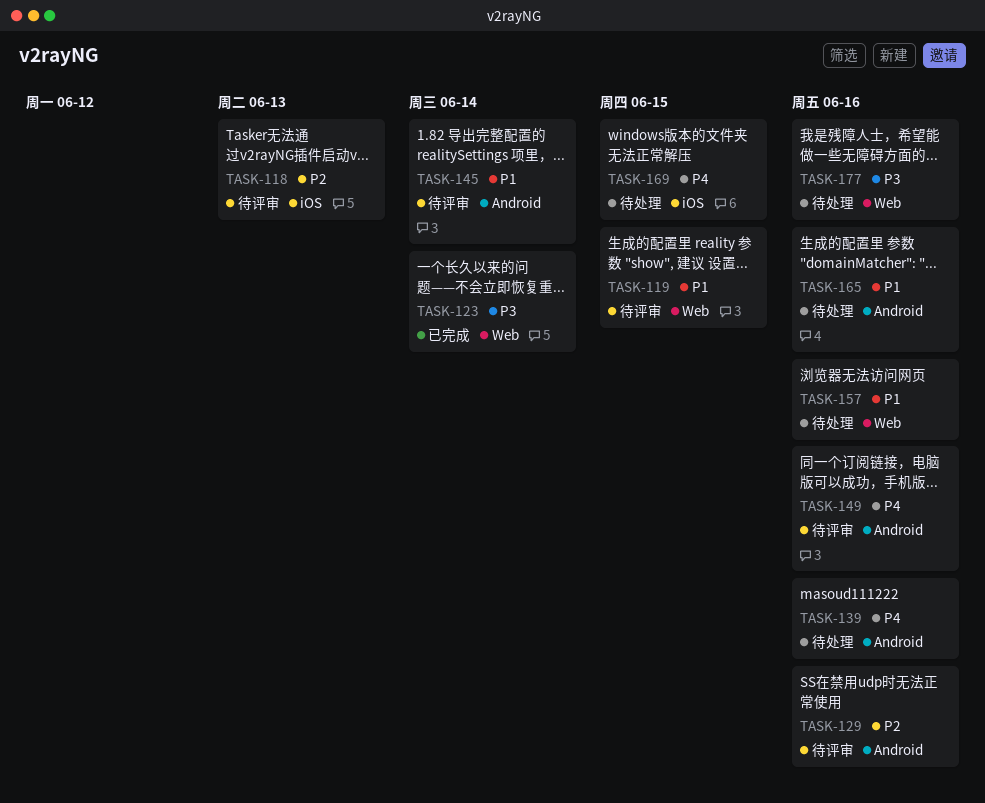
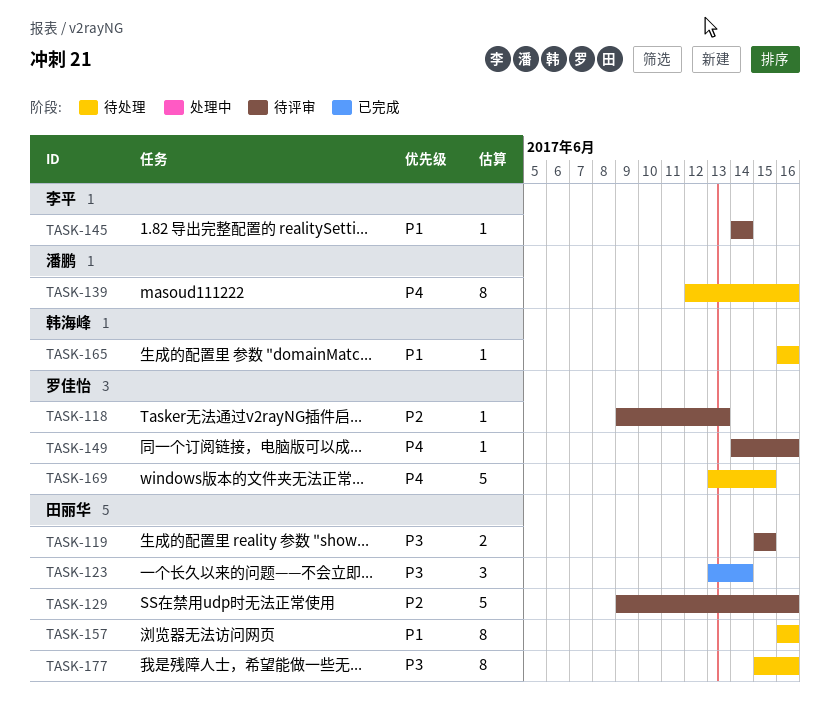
TASK-119, priority: P1 -> P3

